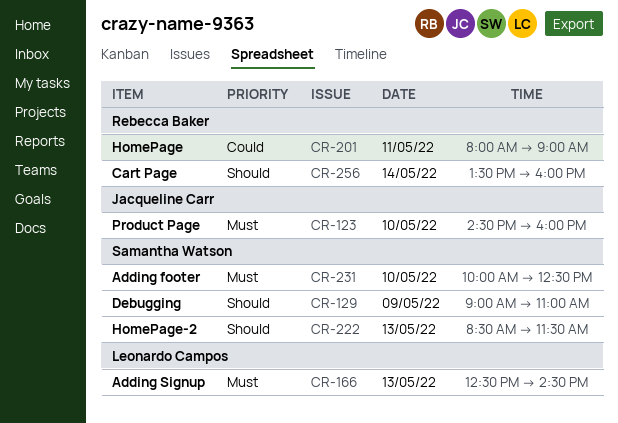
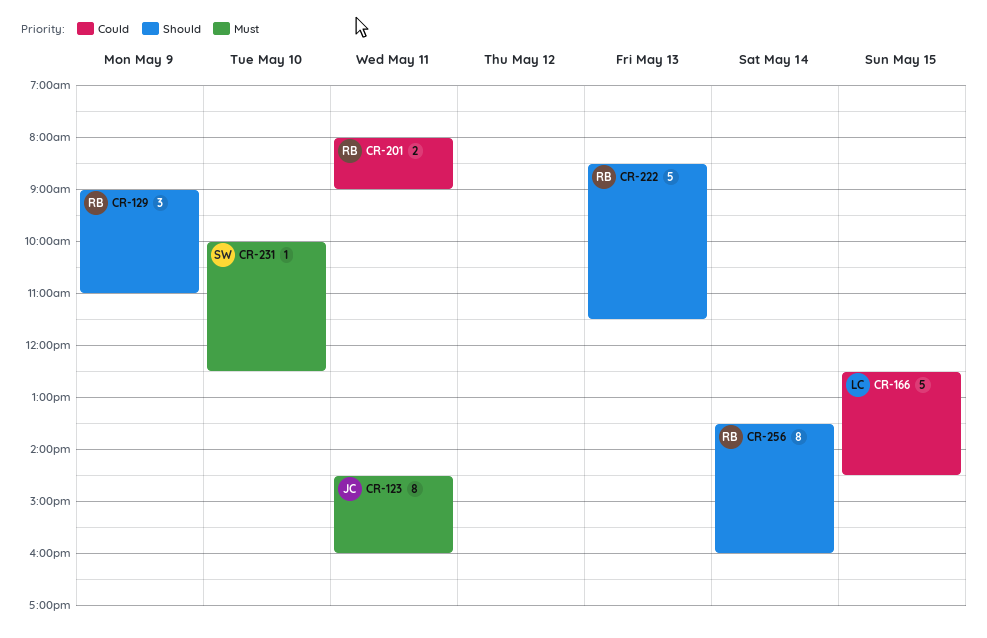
CR-123, day: May 10 -> May 11
CR-129, owner: Samantha Watson -> Rebecca Baker
CR-166, priority: Must -> Could
CR-166, day: May 13 -> May 15
CR-222, owner: Samantha Watson -> Rebecca Baker

